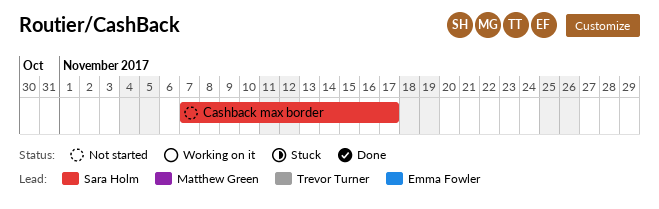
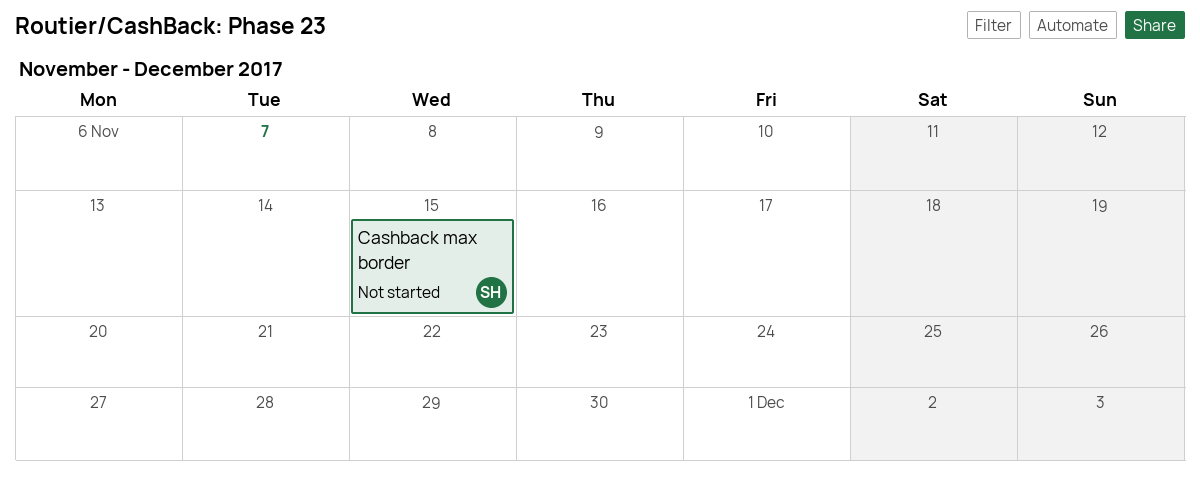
Cashback max border, due: Nov 17 -> Nov 15

